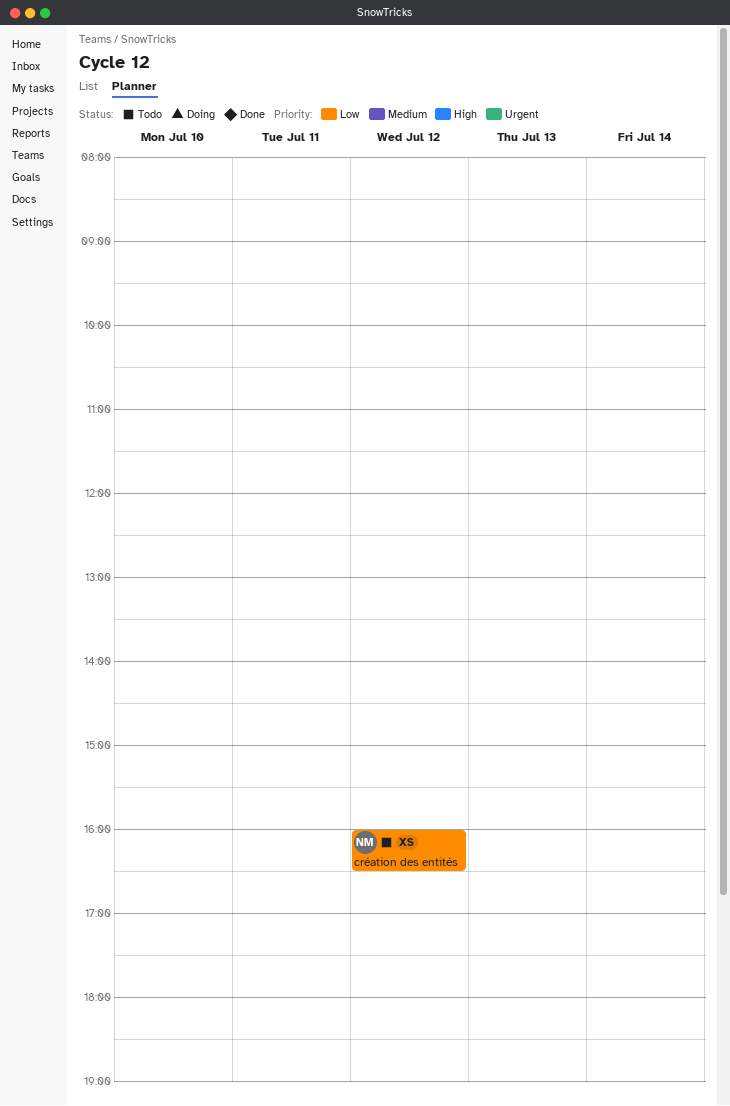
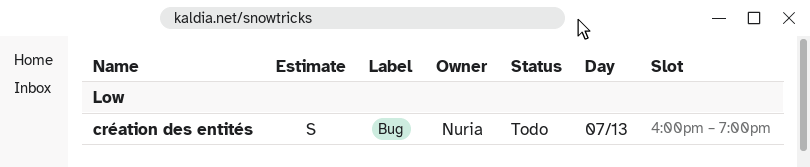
création des entités, estimate: XS -> S
création des entités, day: Jul 12 -> Jul 13
création des entités, ends: 16:30 -> 19:00

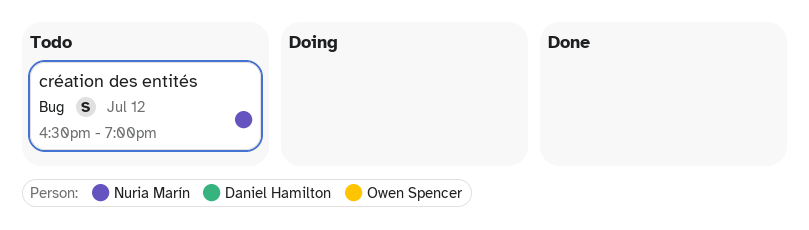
création des entités, day: Jul 13 -> Jul 12
création des entités, begins: 16:00 -> 16:30

